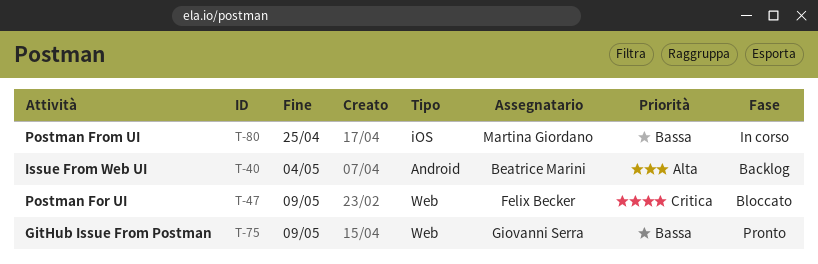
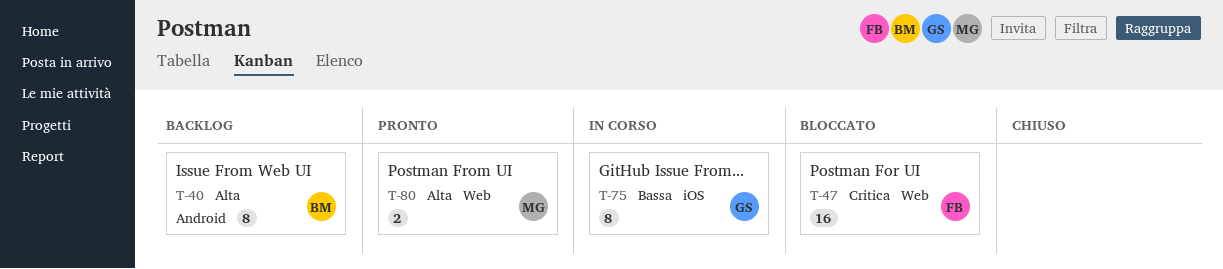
T-75, status: Pronto -> In corso
T-75, label: Web -> iOS
T-80, status: In corso -> Pronto
T-80, priority: Bassa -> Alta
T-80, label: iOS -> Web

